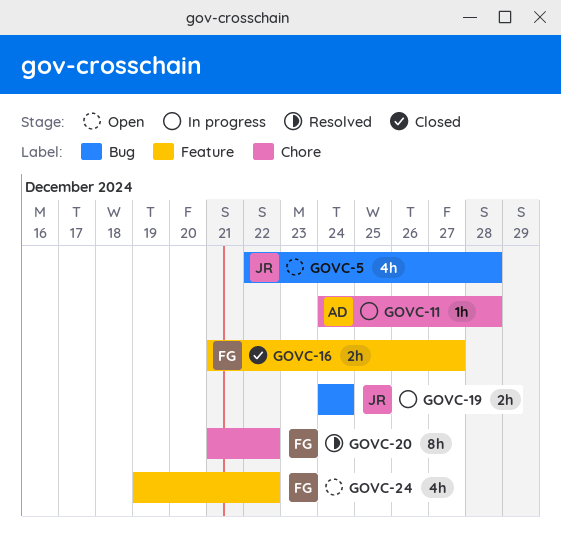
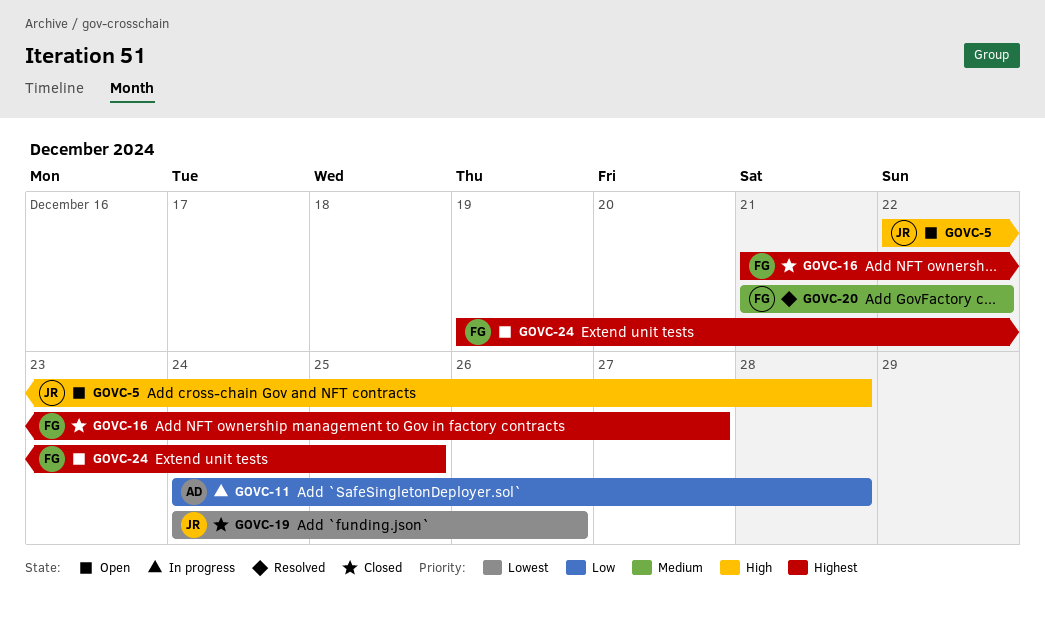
GOVC-19, status: In progress -> Closed
GOVC-19, due: Dec 24 -> Dec 26
GOVC-24, due: Dec 22 -> Dec 25

